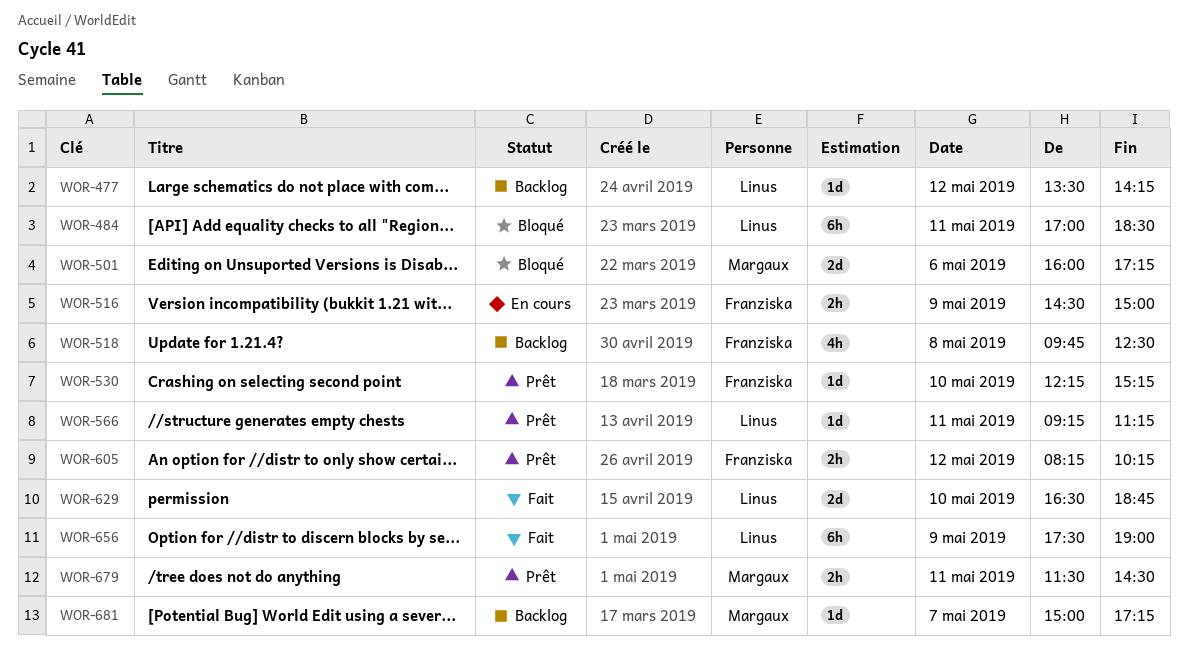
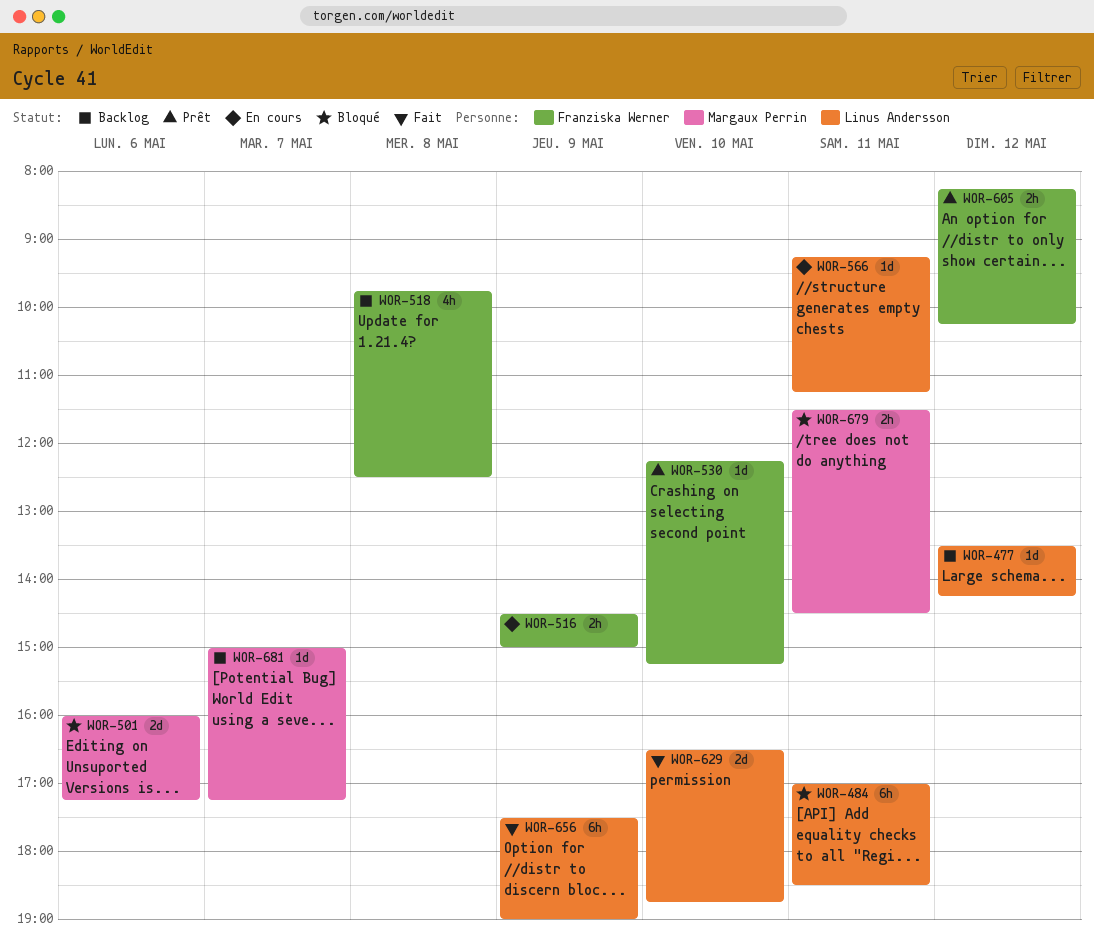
WOR-566, status: Prêt -> En cours
WOR-679, status: Prêt -> Bloqué

